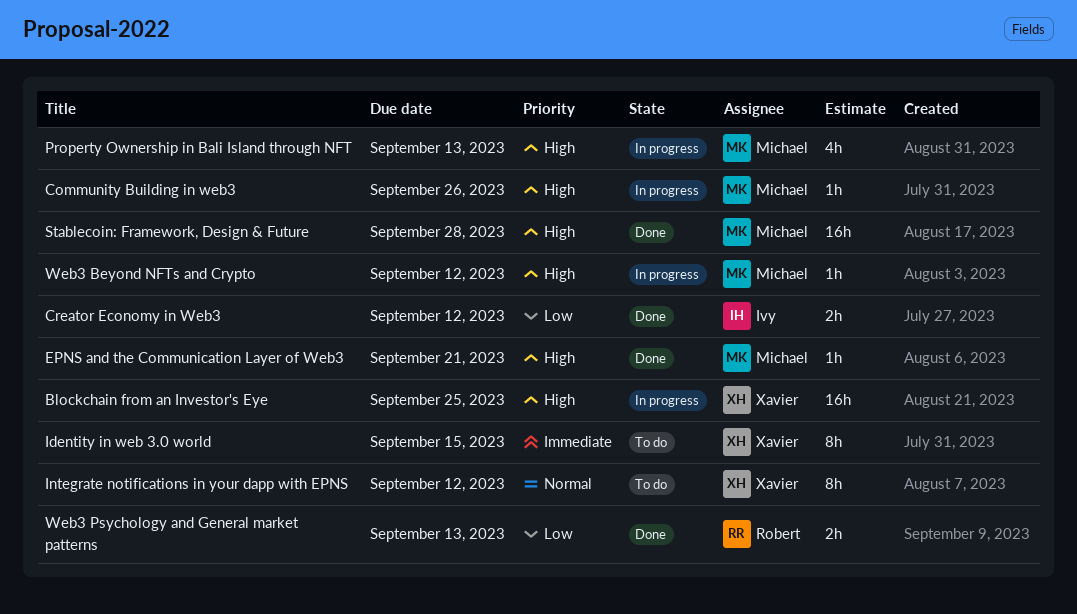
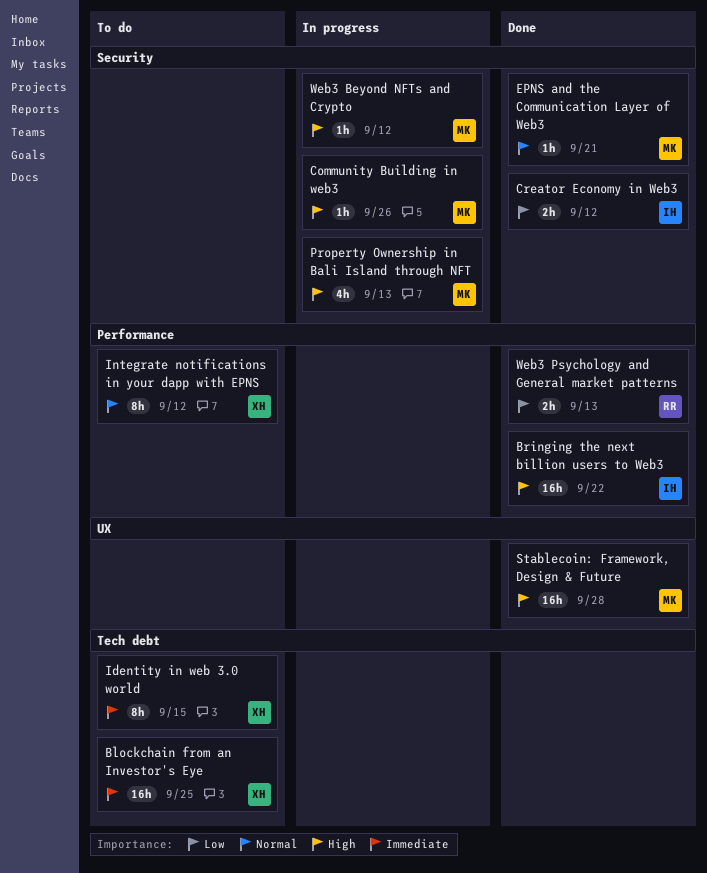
Blockchain from an Investor's Eye, status: In progress -> To do
Blockchain from an Investor's Eye, priority: High -> Immediate
Bringing the next billion users to Web3: none -> present
EPNS and the Communication Layer of Web3, priority: High -> Normal

